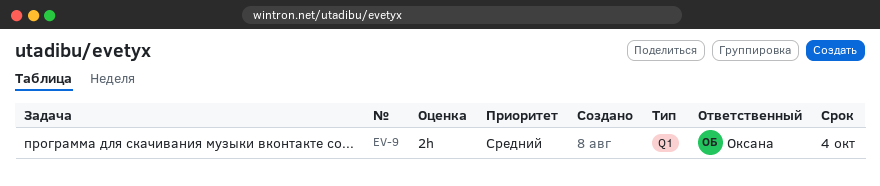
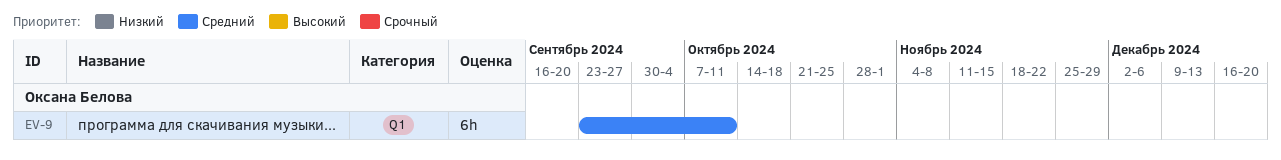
EV-9, estimate: 2h -> 6h
EV-9, due: Oct 4 -> Oct 11

